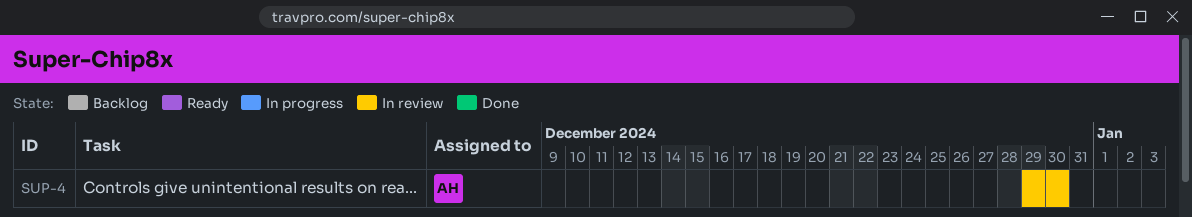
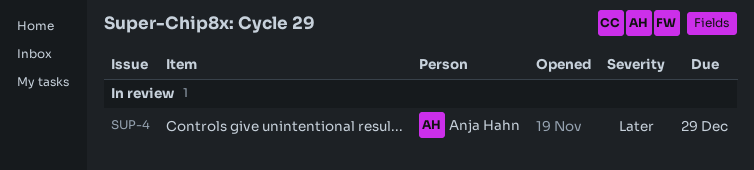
SUP-4, due: Dec 30 -> Dec 29

